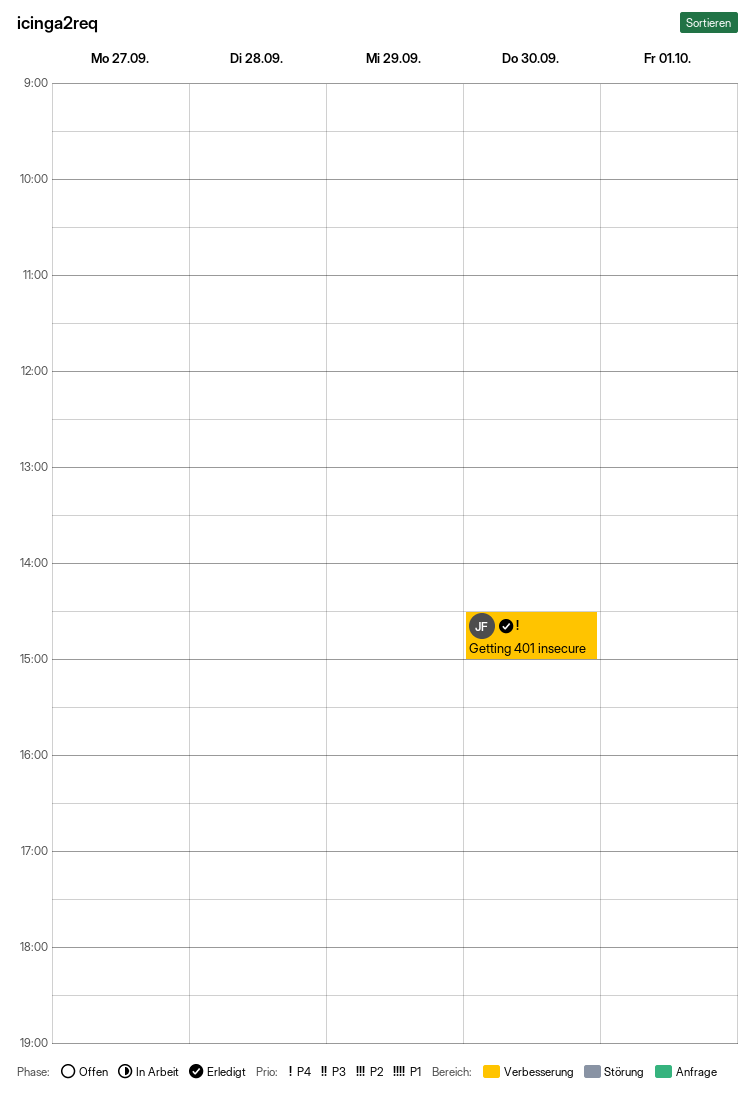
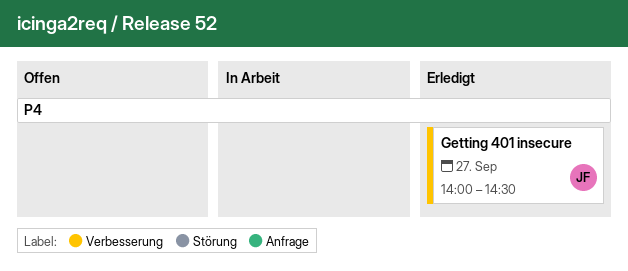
Getting 401 insecure, day: Sep 30 -> Sep 27
Getting 401 insecure, begins: 14:30 -> 14:00
Getting 401 insecure, ends: 15:00 -> 14:30

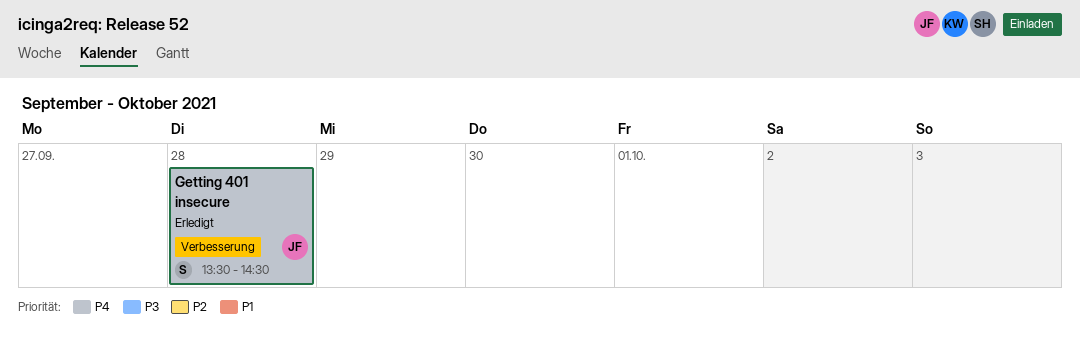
Getting 401 insecure, day: Sep 27 -> Sep 28
Getting 401 insecure, begins: 14:00 -> 13:30

